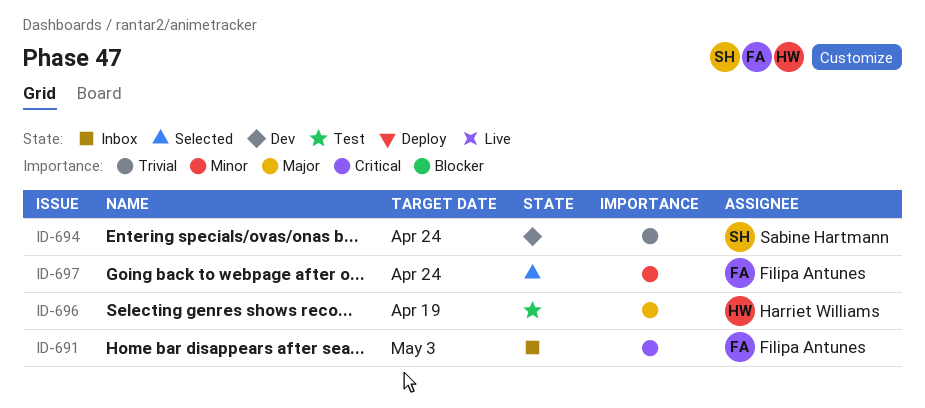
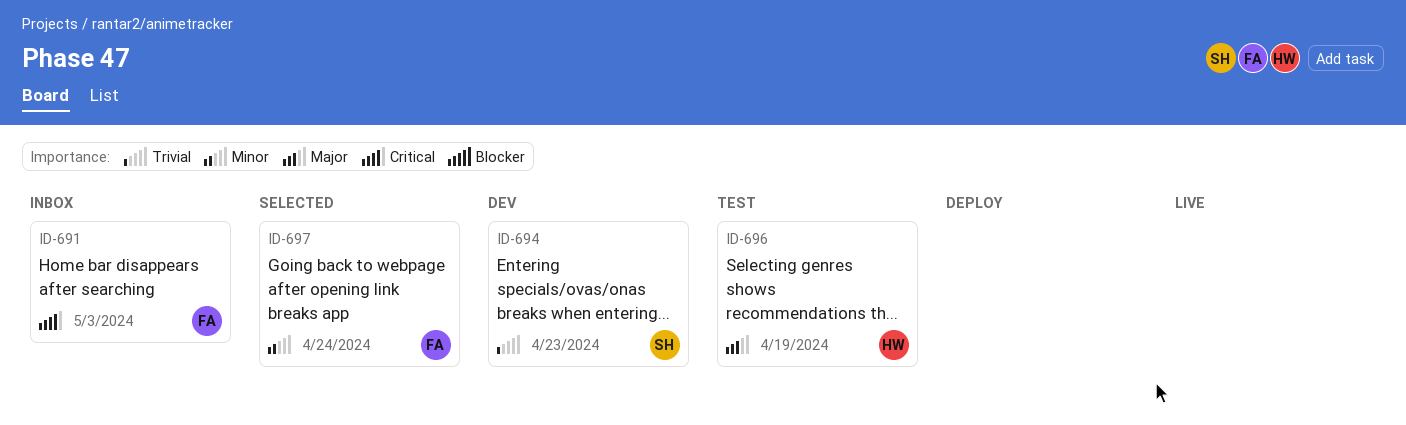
ID-694, due: Apr 24 -> Apr 23

